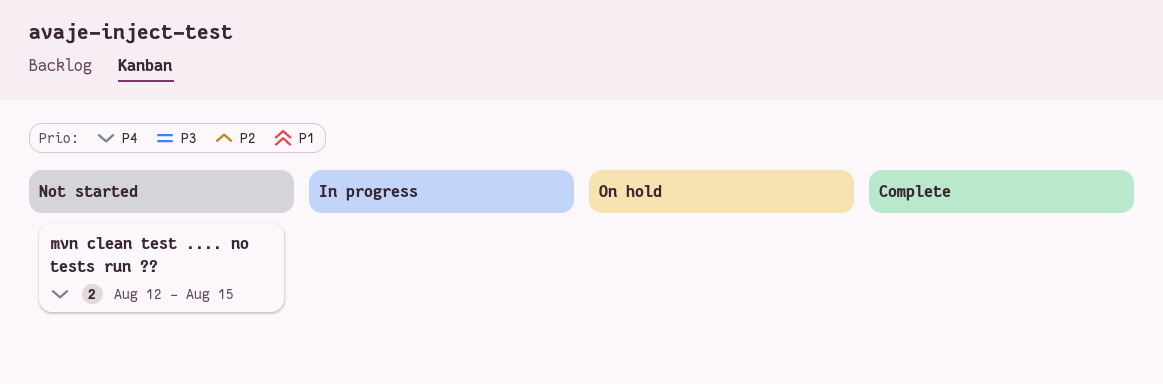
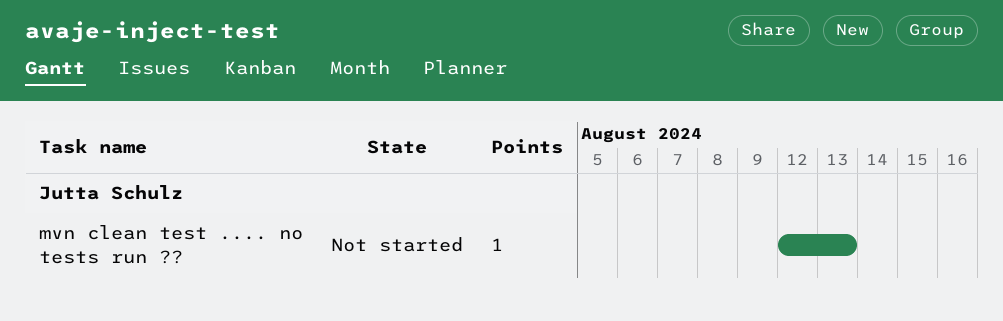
mvn clean test .... no tests run ??, estimate: 2 -> 1
mvn clean test .... no tests run ??, due: Aug 15 -> Aug 13

